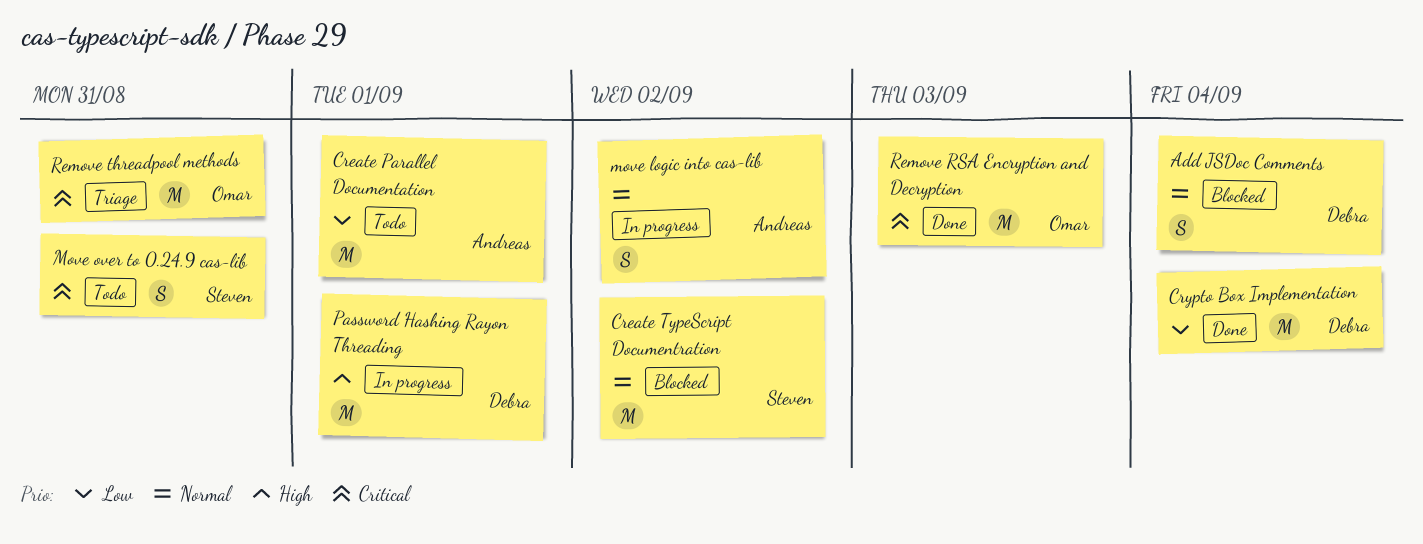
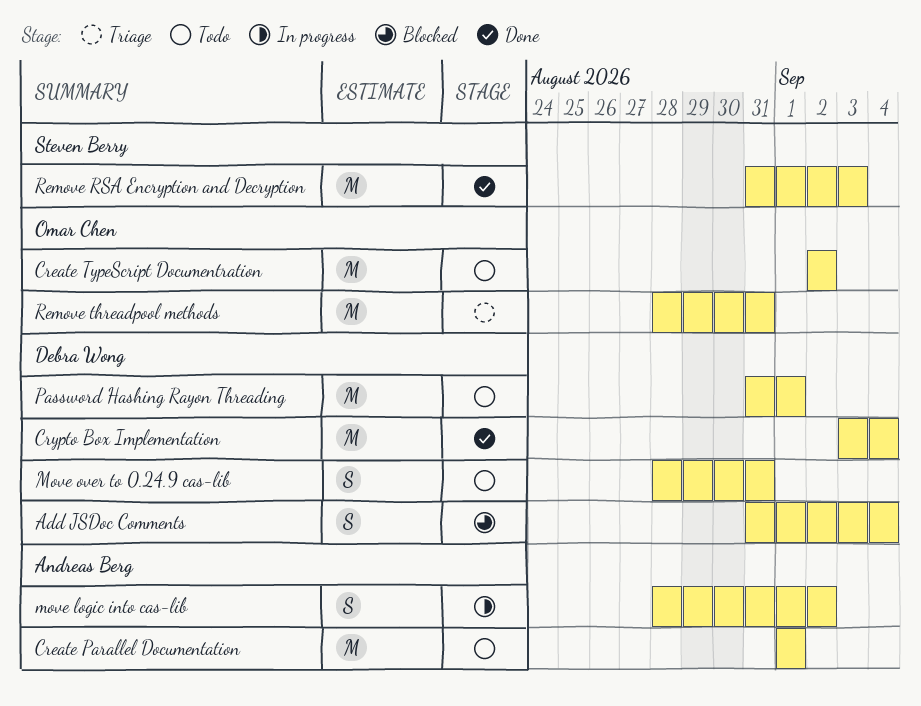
Create TypeScript Documentration, status: Blocked -> Todo
Create TypeScript Documentration, owner: Steven Berry -> Omar Chen
Move over to 0.24.9 cas-lib, owner: Steven Berry -> Debra Wong
Password Hashing Rayon Threading, status: In progress -> Todo
Remove RSA Encryption and Decryption, owner: Omar Chen -> Steven Berry

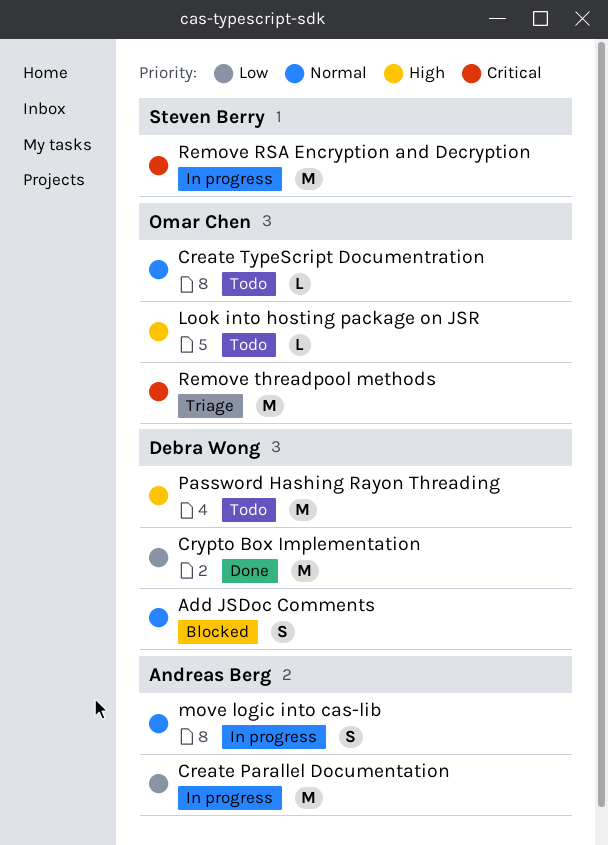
Create Parallel Documentation, status: Todo -> In progress
Create TypeScript Documentration, estimate: M -> L
Look into hosting package on JSR: none -> present
Move over to 0.24.9 cas-lib: present -> none
Remove RSA Encryption and Decryption, status: Done -> In progress

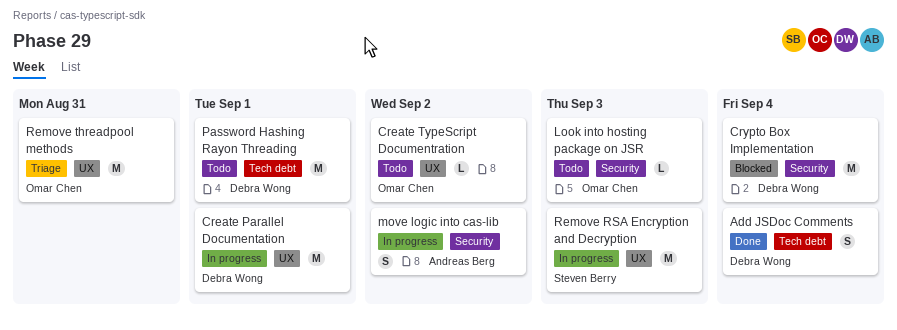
Add JSDoc Comments, status: Blocked -> Done
Create Parallel Documentation, owner: Andreas Berg -> Debra Wong
Crypto Box Implementation, status: Done -> Blocked

